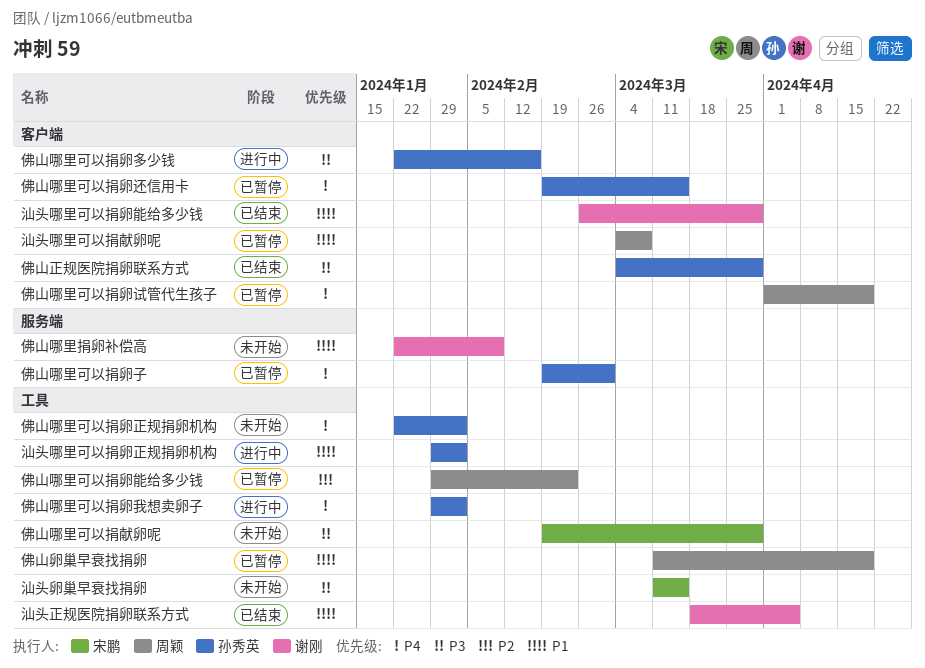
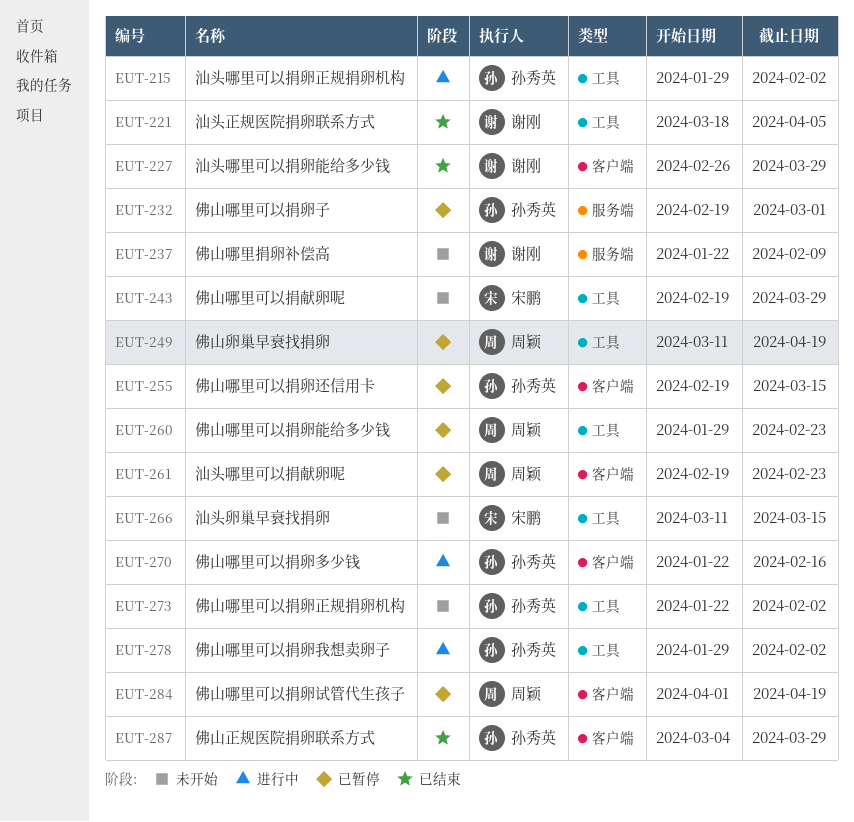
汕头哪里可以捐献卵呢, start: Mar 4 -> Feb 19
汕头哪里可以捐献卵呢, due: Mar 8 -> Feb 23

